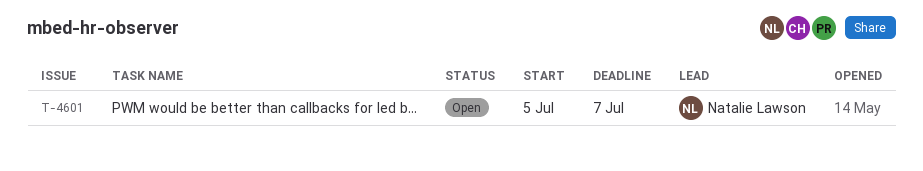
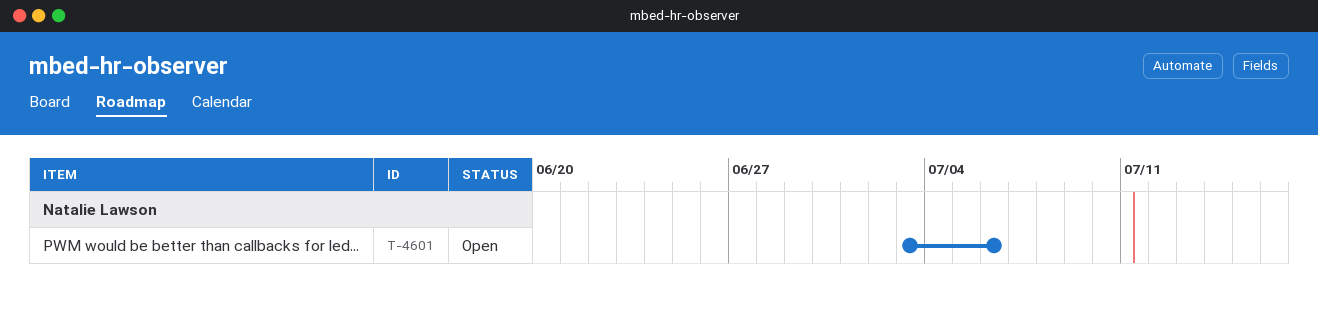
T-4601, start: Jul 5 -> Jul 3
T-4601, due: Jul 7 -> Jul 6

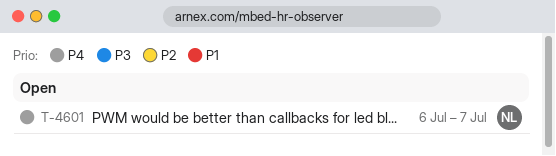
T-4601, start: Jul 3 -> Jul 6
T-4601, due: Jul 6 -> Jul 7

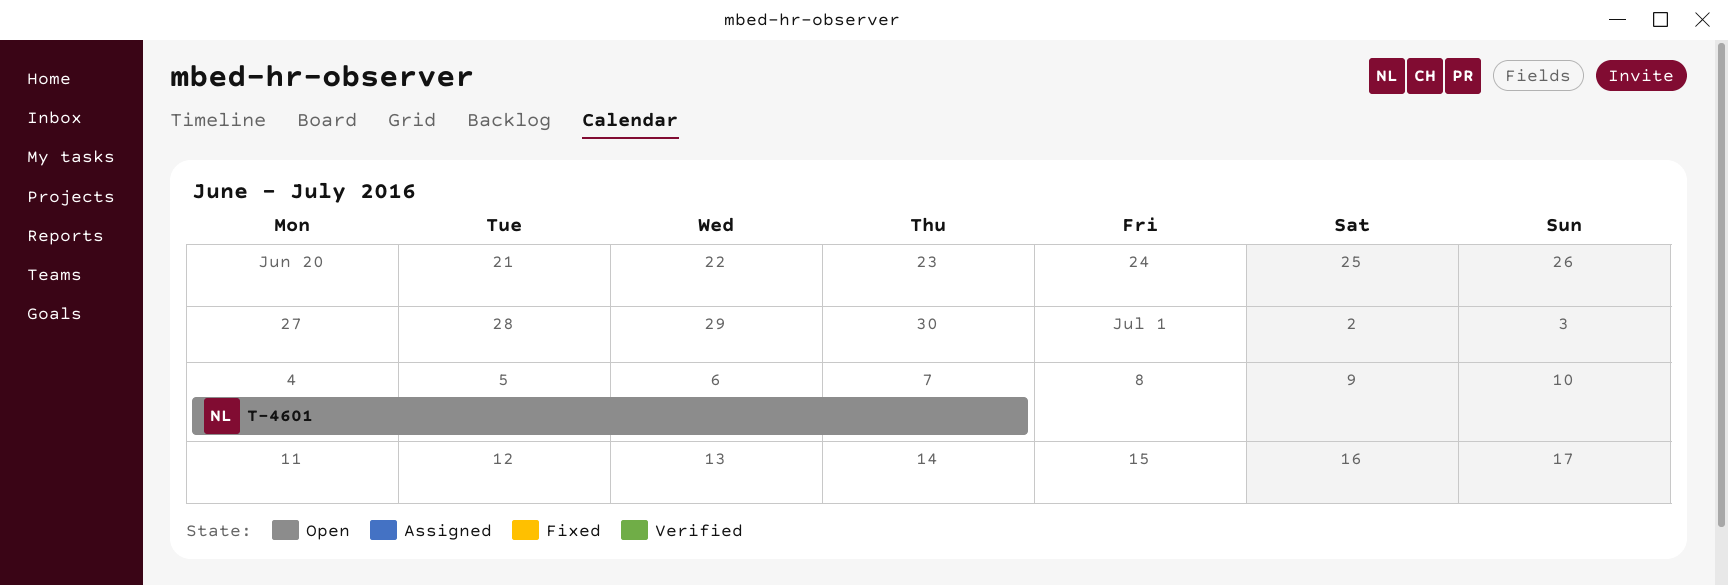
T-4601, start: Jul 6 -> Jul 4

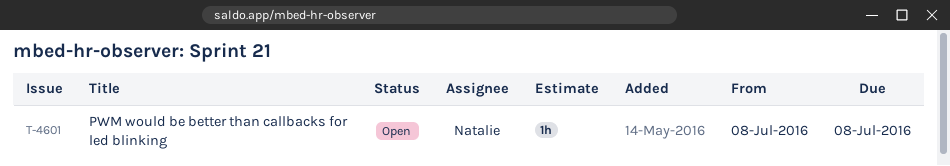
T-4601, start: Jul 4 -> Jul 8
T-4601, due: Jul 7 -> Jul 8

